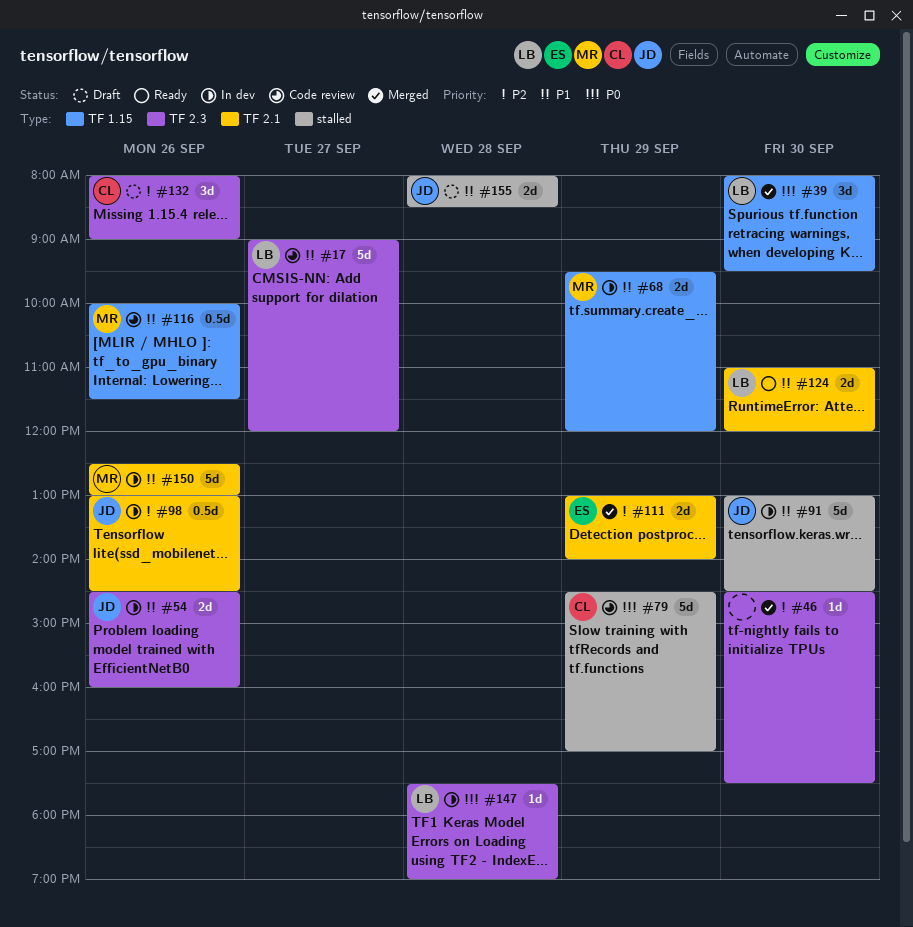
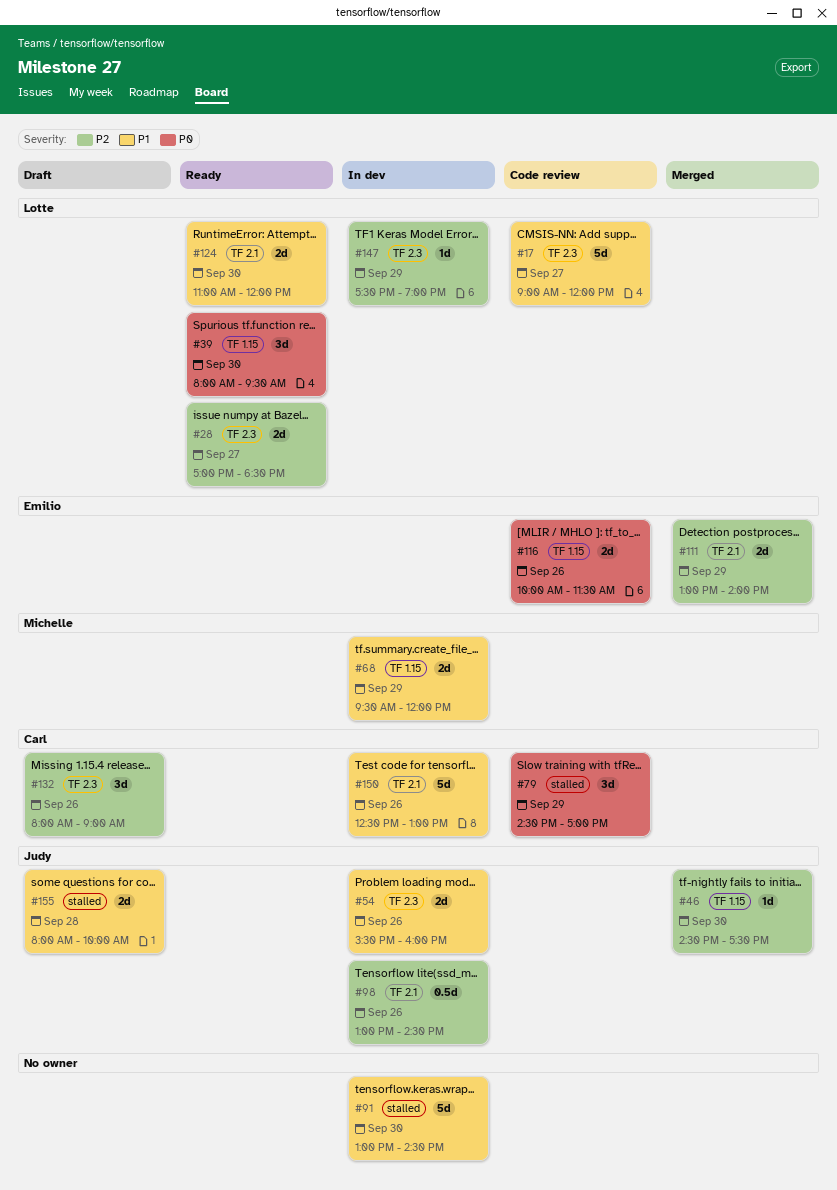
#28: none -> present
#39, status: Merged -> Ready
#46, owner: none -> Judy
#46, label: TF 2.3 -> TF 1.15
#54, begins: 14:30 -> 15:30
#79, estimate: 5d -> 3d
#91, owner: Judy -> none
#116, owner: Michelle -> Emilio
#116, priority: P1 -> P0
#116, estimate: 0.5d -> 2d
#147, priority: P0 -> P2
#147, day: Sep 28 -> Sep 29
#150, owner: Michelle -> Carl
#155, ends: 08:30 -> 10:00

